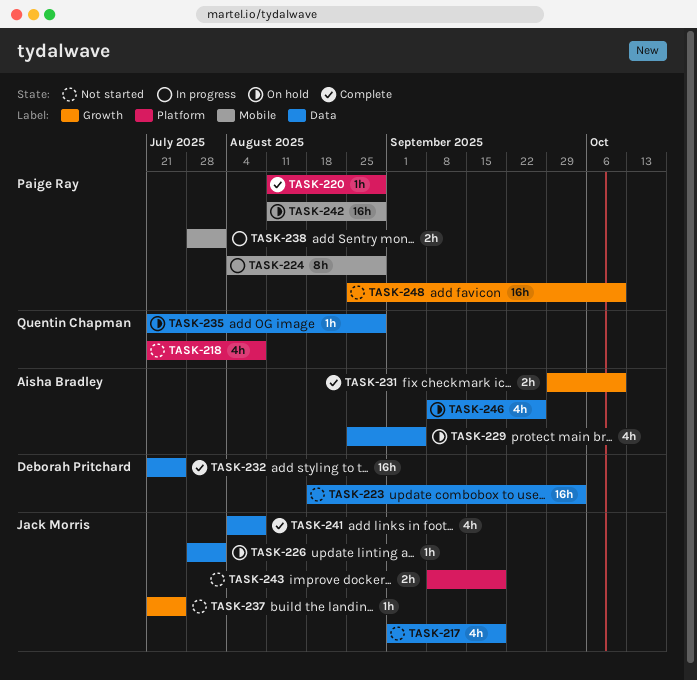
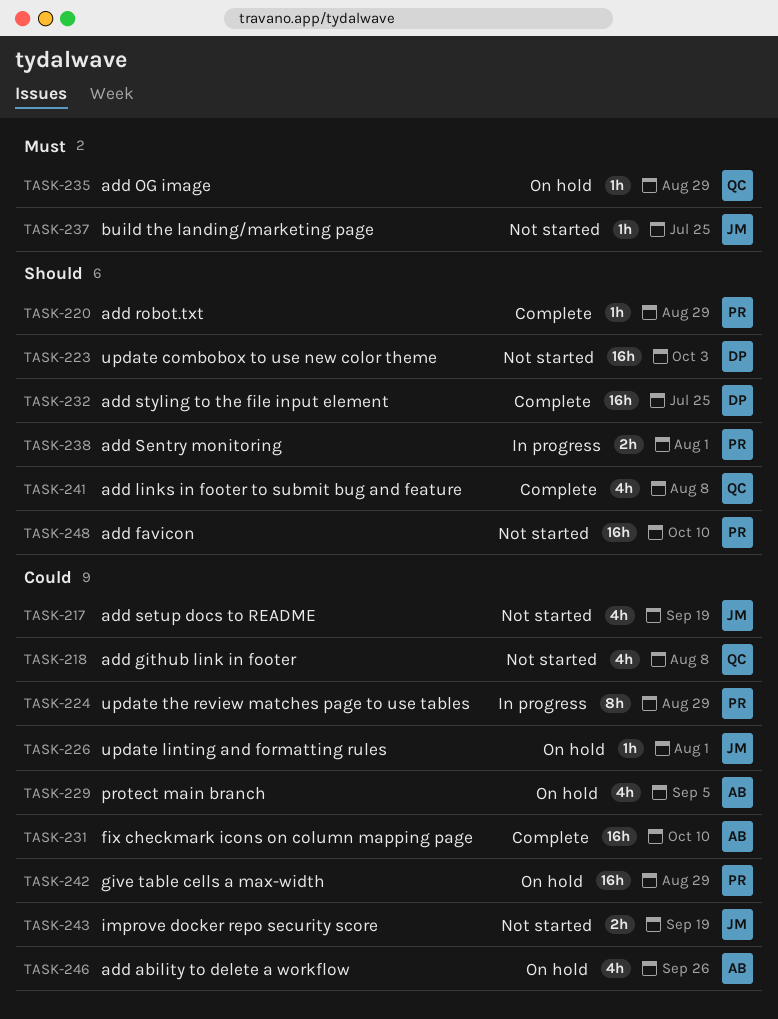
TASK-231, estimate: 2h -> 16h
TASK-241, owner: Jack Morris -> Quentin Chapman

